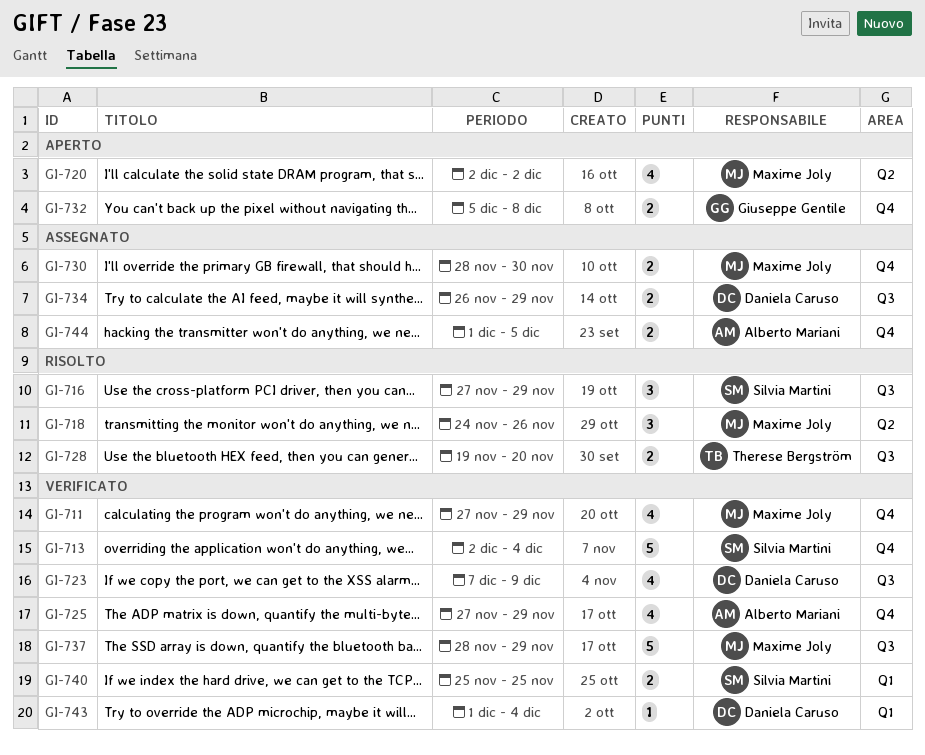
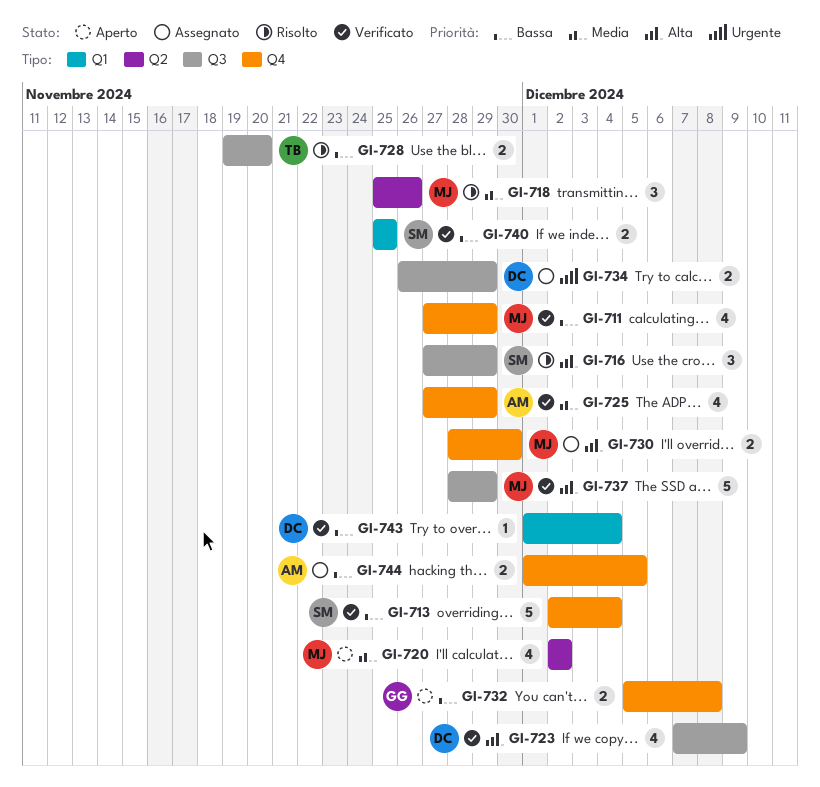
GI-718, start: Nov 24 -> Nov 25

